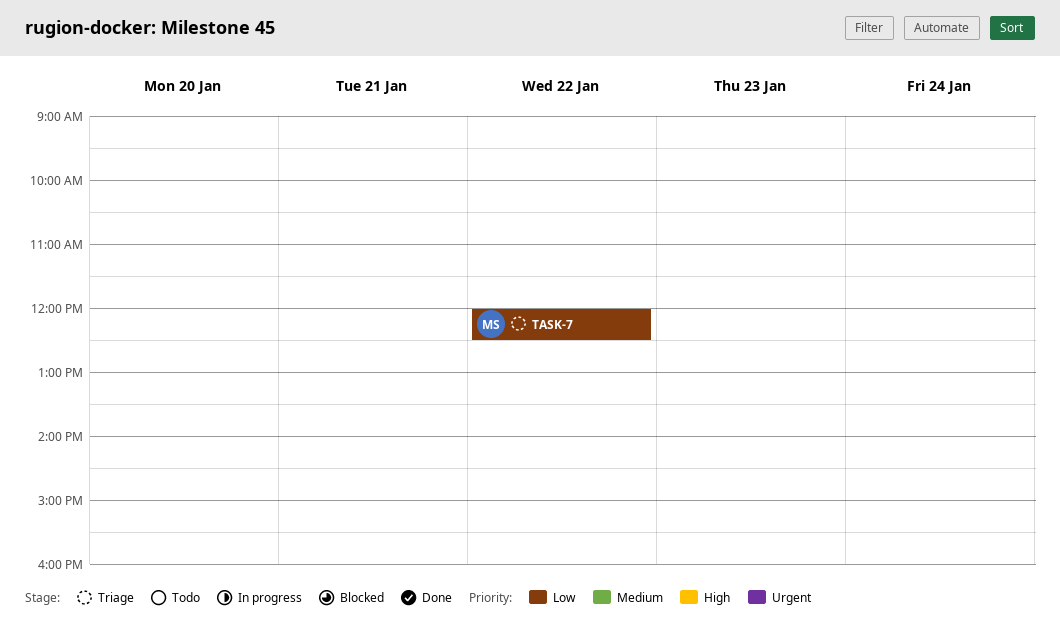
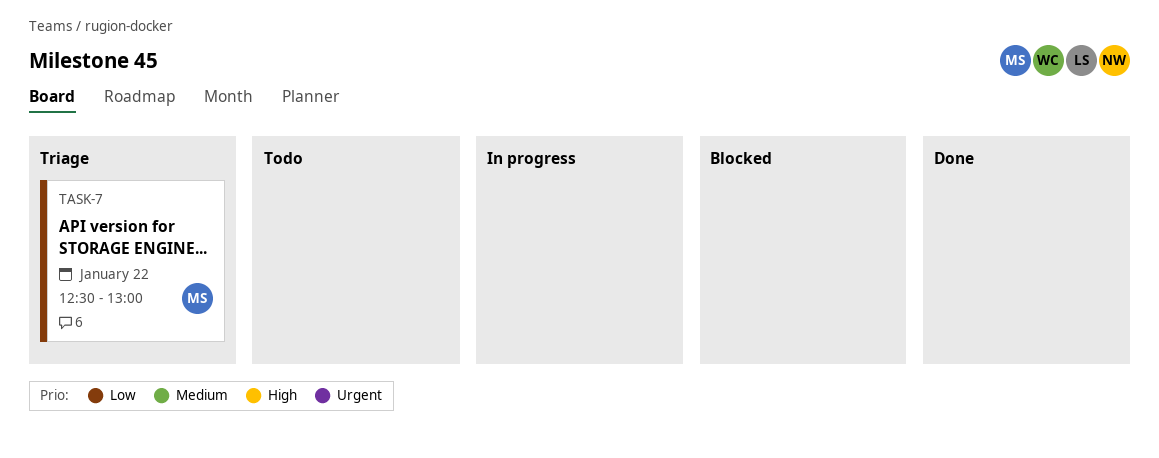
TASK-7, begins: 12:00 -> 12:30
TASK-7, ends: 12:30 -> 13:00

